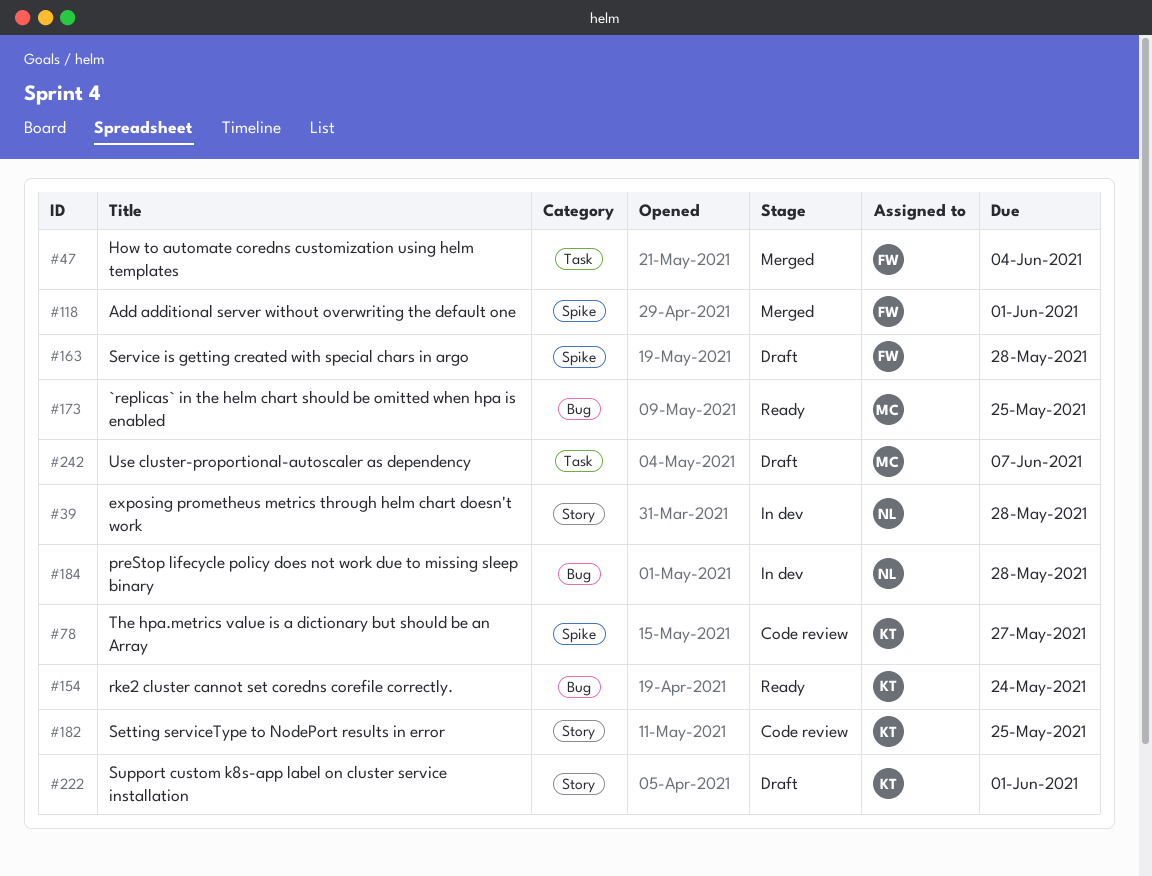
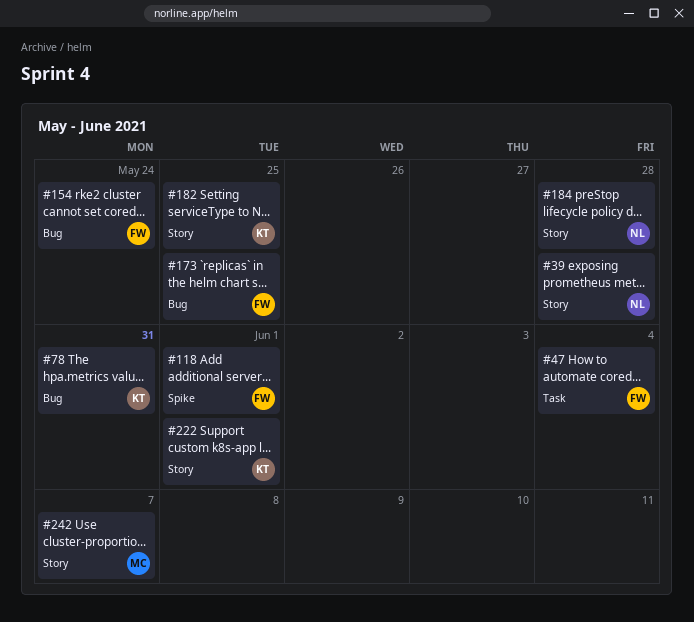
#78, label: Spike -> Bug
#78, due: May 27 -> May 31
#154, owner: KT -> FW
#163: present -> none
#173, owner: MC -> FW
#184, label: Bug -> Story
#242, label: Task -> Story

